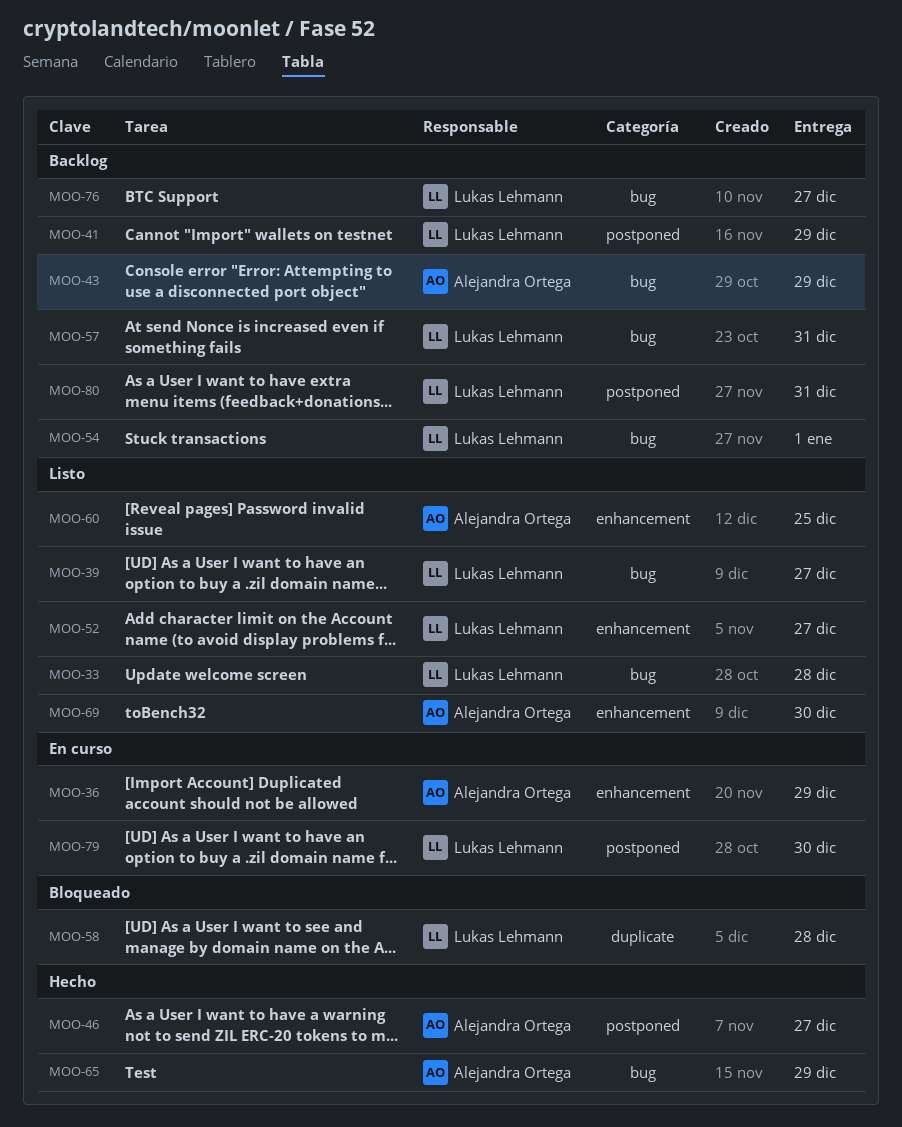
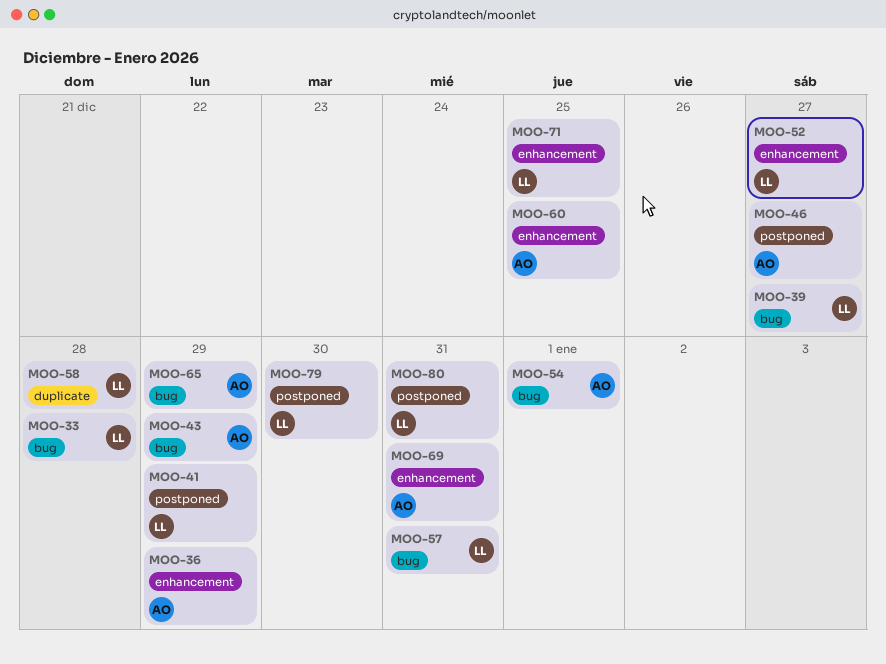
MOO-54, owner: Lukas Lehmann -> Alejandra Ortega
MOO-69, due: Dec 30 -> Dec 31
MOO-71: none -> present
MOO-76: present -> none

